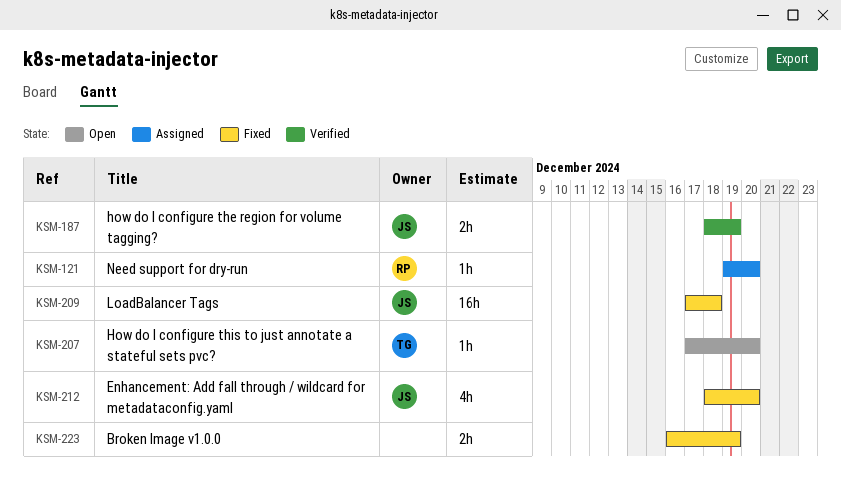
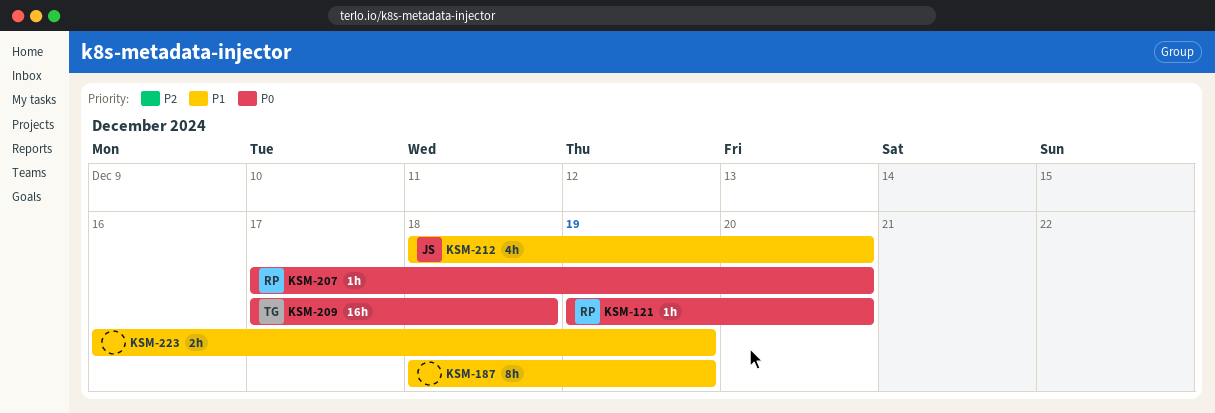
KSM-187, owner: JS -> none
KSM-187, estimate: 2h -> 8h
KSM-207, owner: TG -> RP
KSM-209, owner: JS -> TG

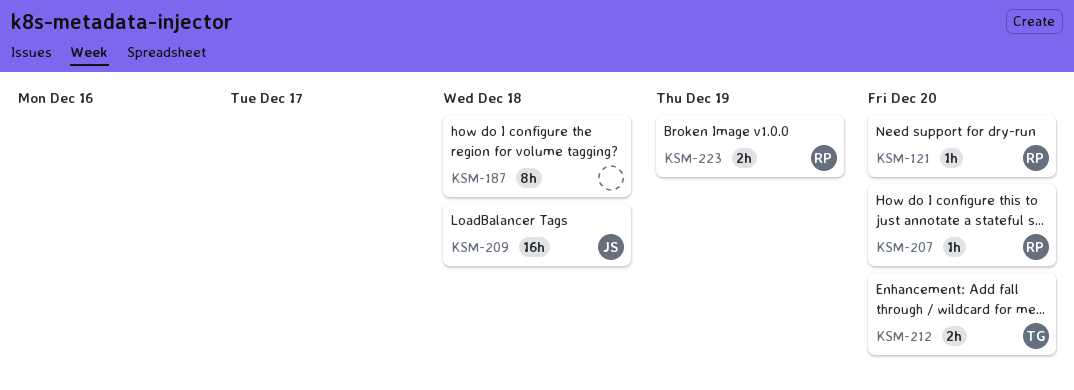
KSM-187, due: Dec 19 -> Dec 18
KSM-209, owner: TG -> JS
KSM-212, owner: JS -> TG
KSM-212, estimate: 4h -> 2h
KSM-223, owner: none -> RP

